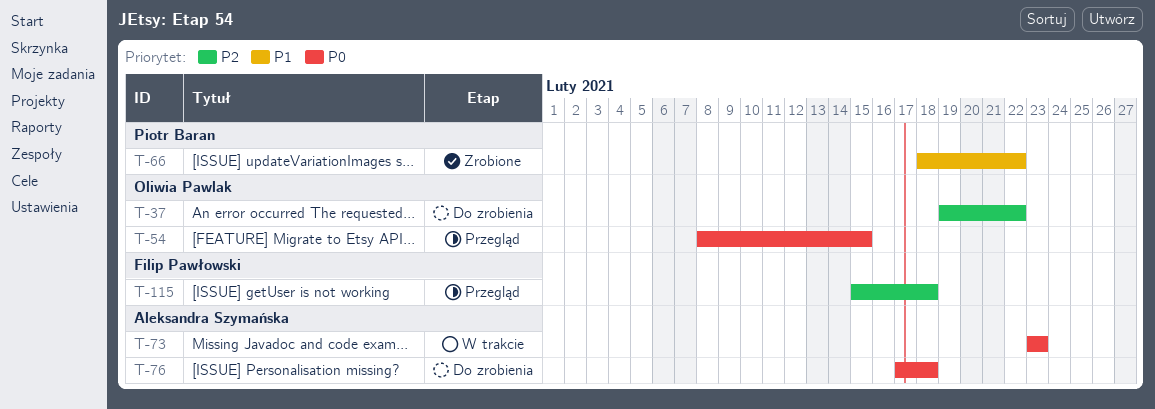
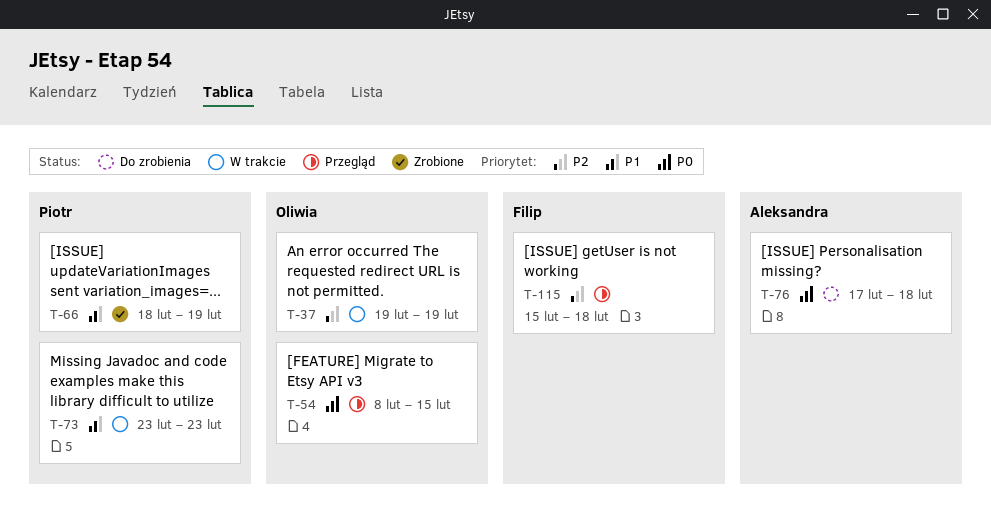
T-37, status: Do zrobienia -> W trakcie
T-37, due: Feb 22 -> Feb 19
T-66, due: Feb 22 -> Feb 19
T-73, owner: Aleksandra Szymańska -> Piotr Baran
T-73, priority: P0 -> P1

